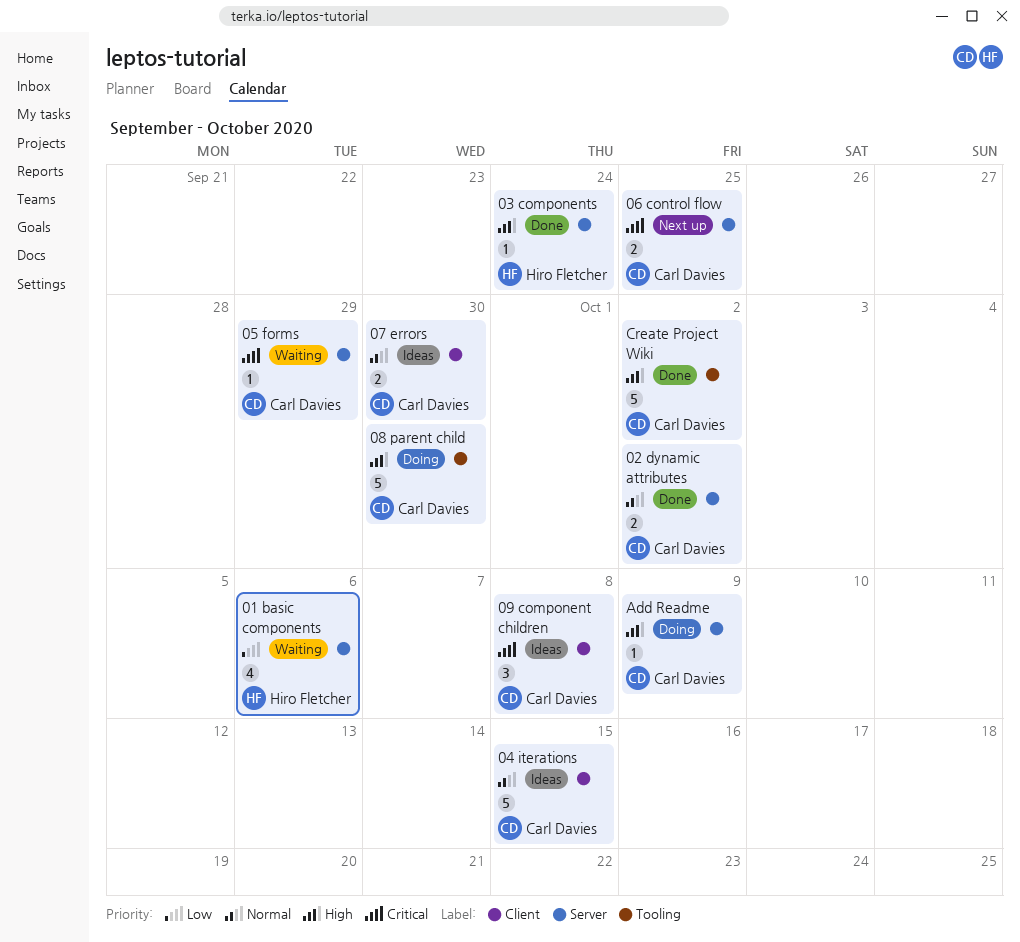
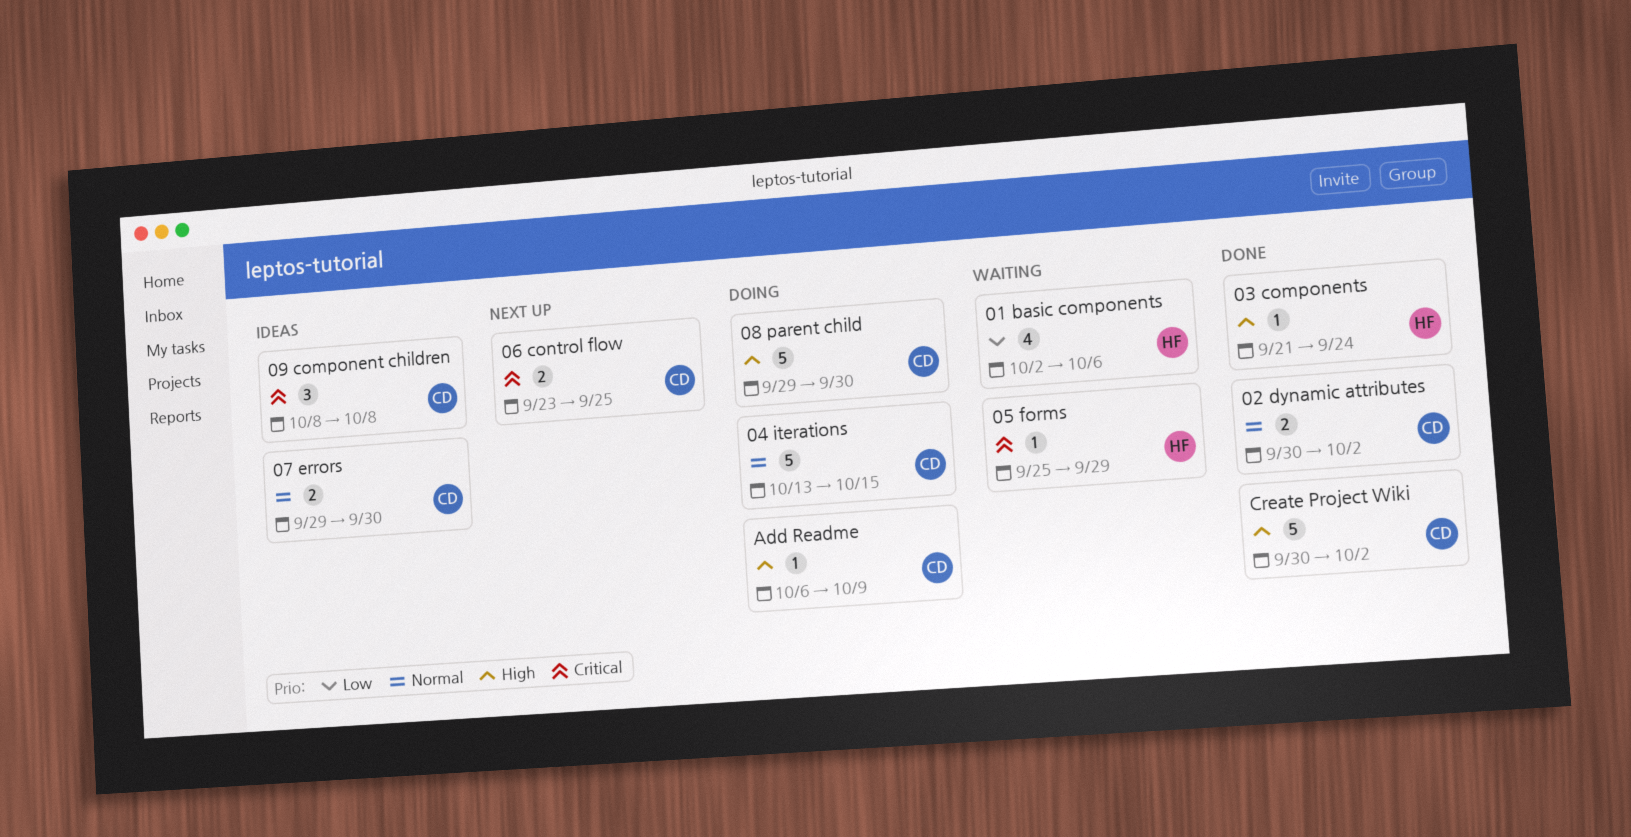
04 iterations, status: Ideas -> Doing
05 forms, owner: Carl Davies -> Hiro Fletcher

